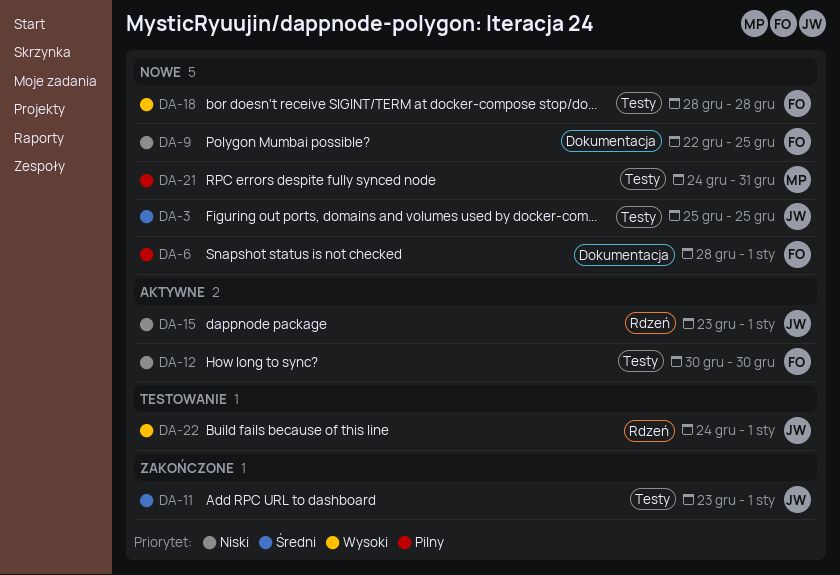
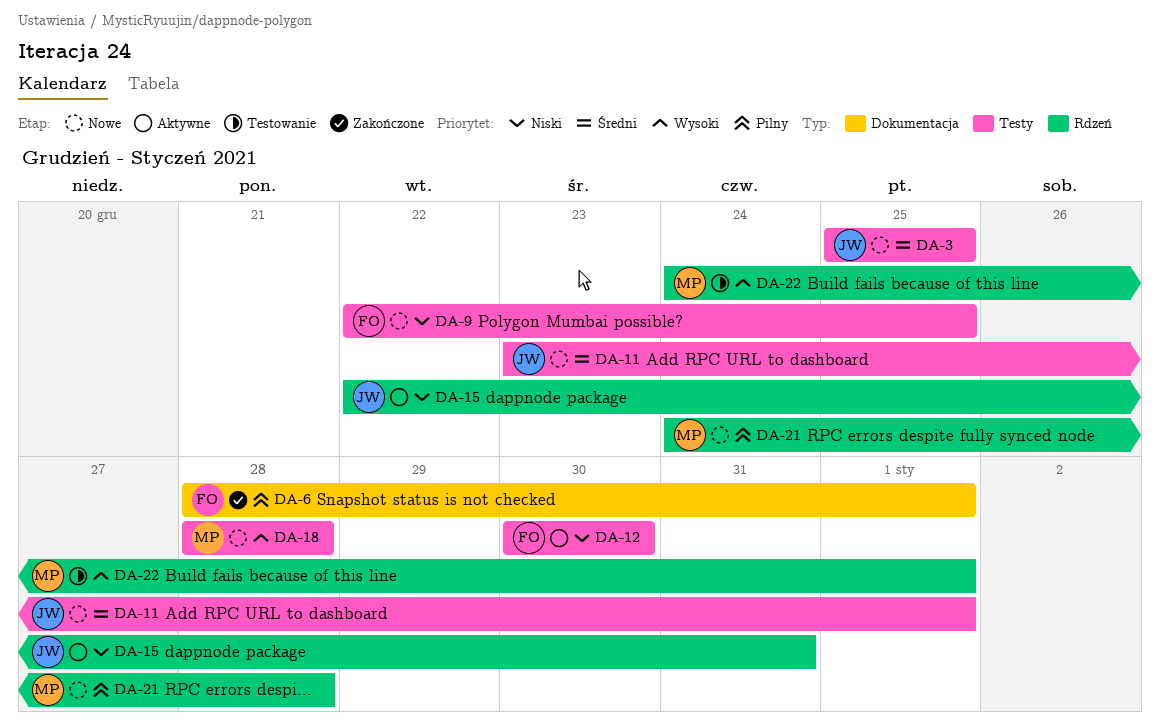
DA-6, status: Nowe -> Zakończone
DA-9, label: Dokumentacja -> Testy
DA-11, status: Zakończone -> Nowe
DA-15, start: Dec 23 -> Dec 22
DA-15, due: Jan 1 -> Dec 31
DA-18, owner: FO -> MP
DA-21, label: Testy -> Rdzeń
DA-21, due: Dec 31 -> Dec 28
DA-22, owner: JW -> MP

